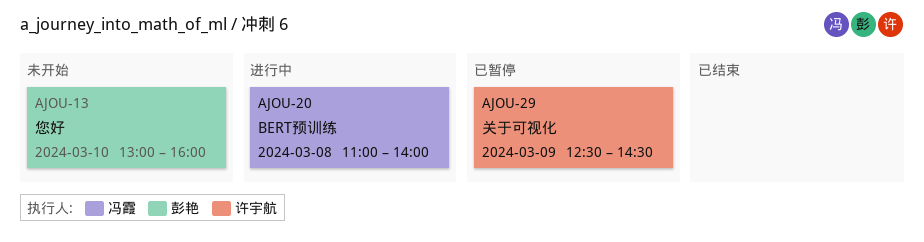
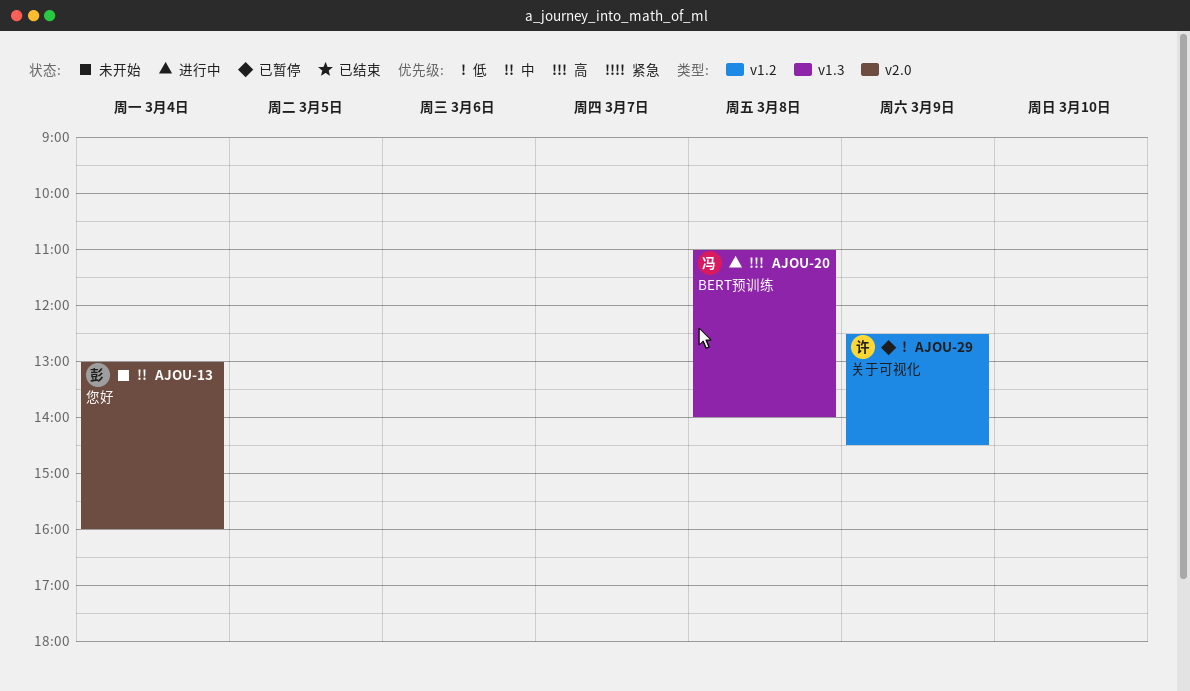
AJOU-13, day: Mar 10 -> Mar 4

